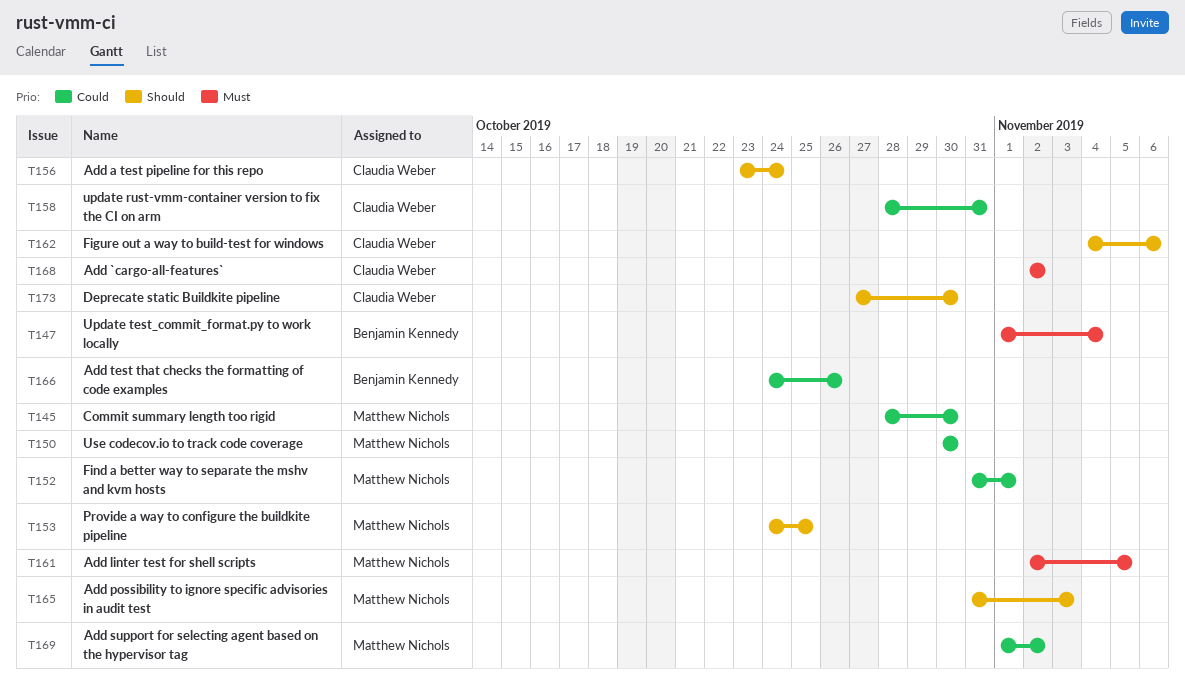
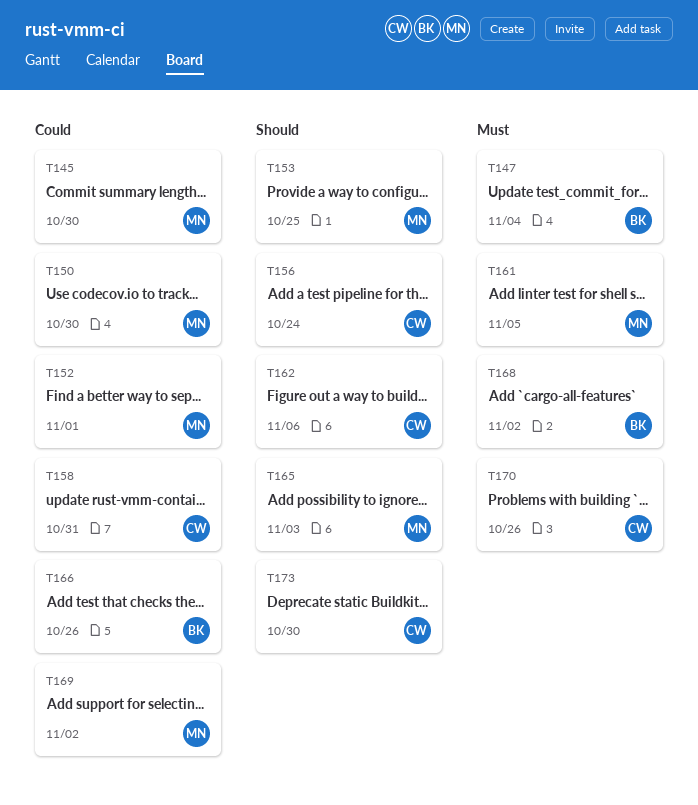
T168, owner: Claudia Weber -> Benjamin Kennedy
T170: none -> present

